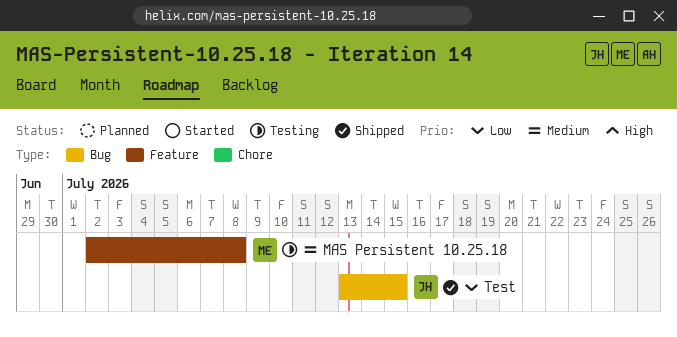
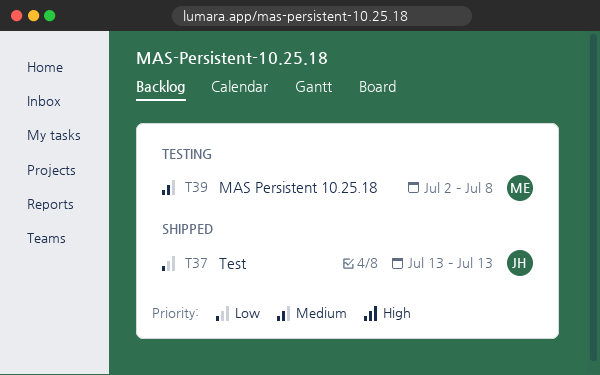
Test, due: Jul 15 -> Jul 13

